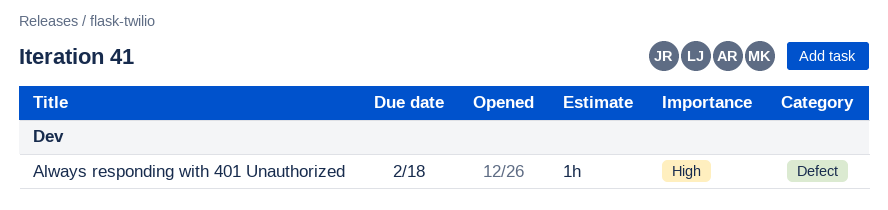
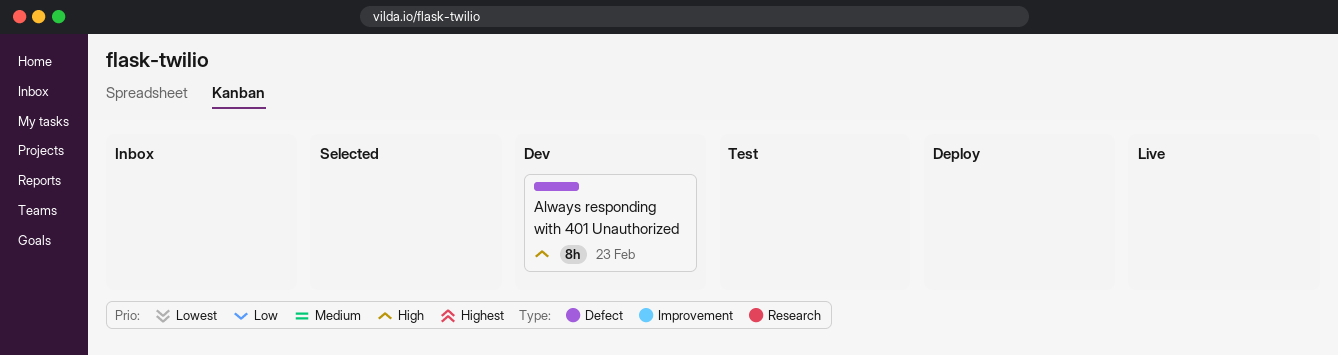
Always responding with 401 Unauthorized, estimate: 1h -> 8h
Always responding with 401 Unauthorized, due: Feb 18 -> Feb 23

